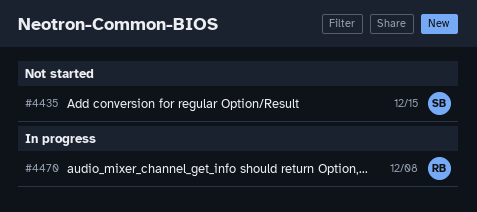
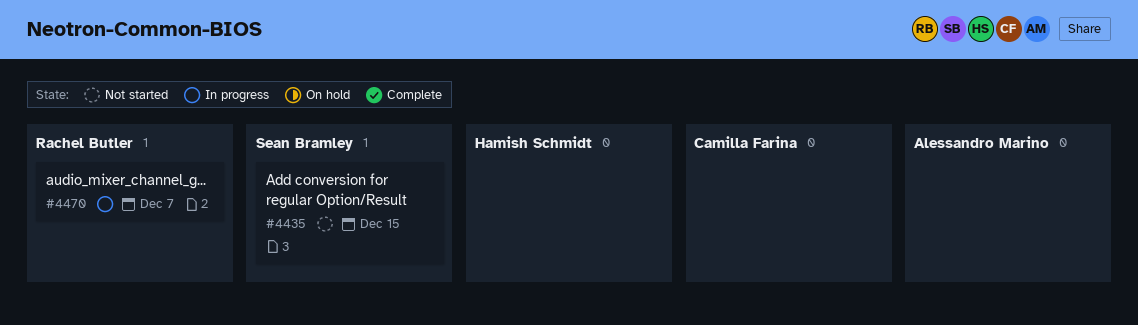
#4470, due: Dec 8 -> Dec 7

